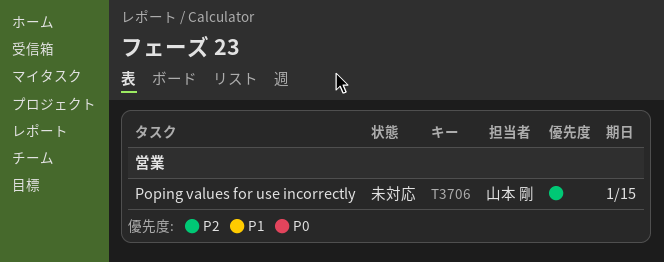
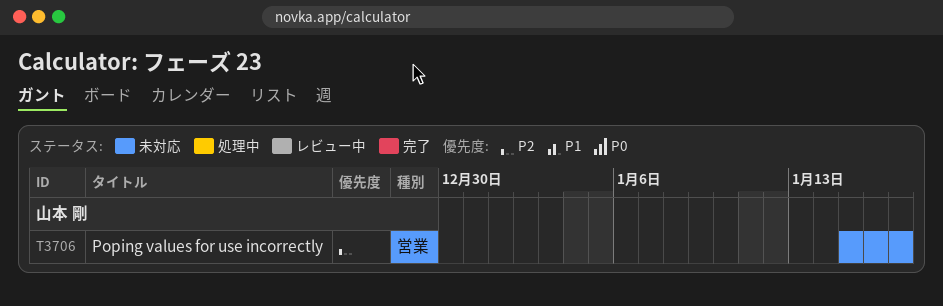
T3706, due: Jan 15 -> Jan 17

